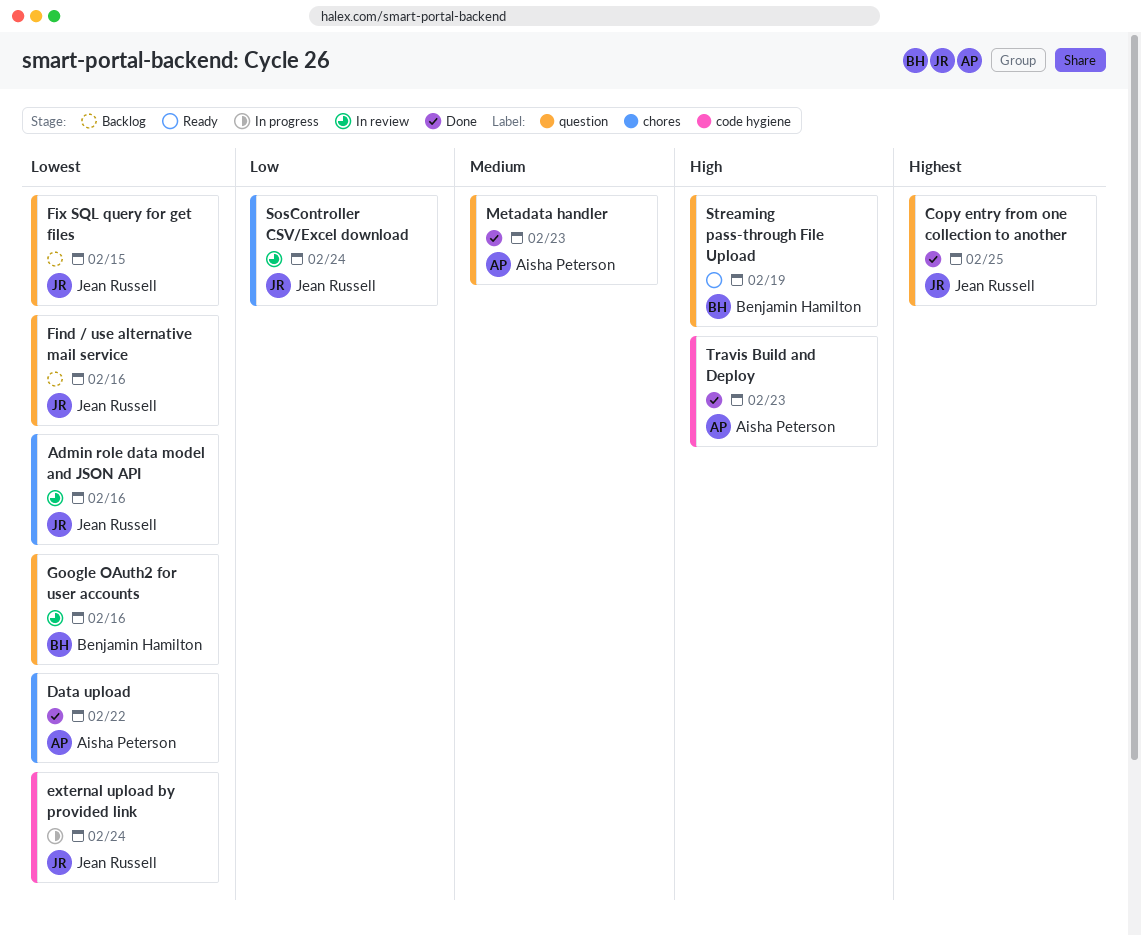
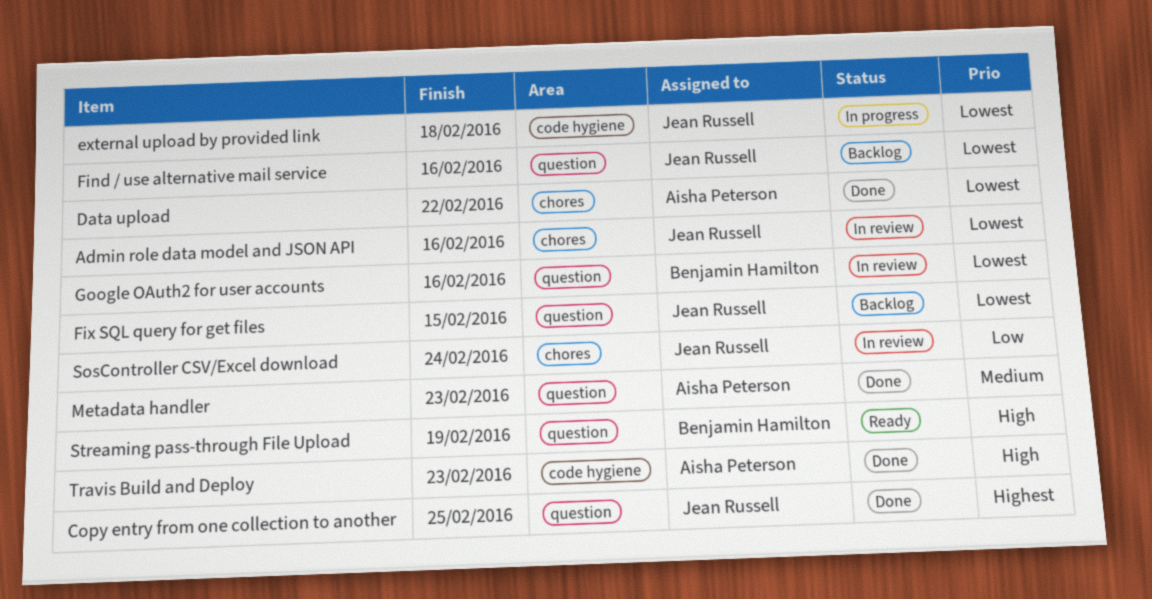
external upload by provided link, due: Feb 24 -> Feb 18

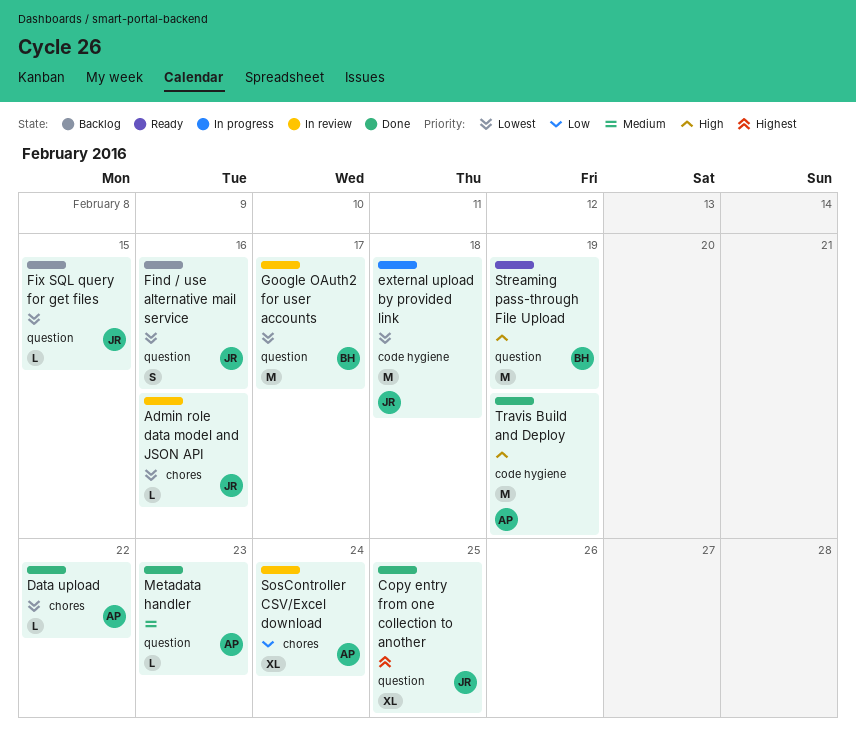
Google OAuth2 for user accounts, due: Feb 16 -> Feb 17
SosController CSV/Excel download, owner: Jean Russell -> Aisha Peterson
Travis Build and Deploy, due: Feb 23 -> Feb 19

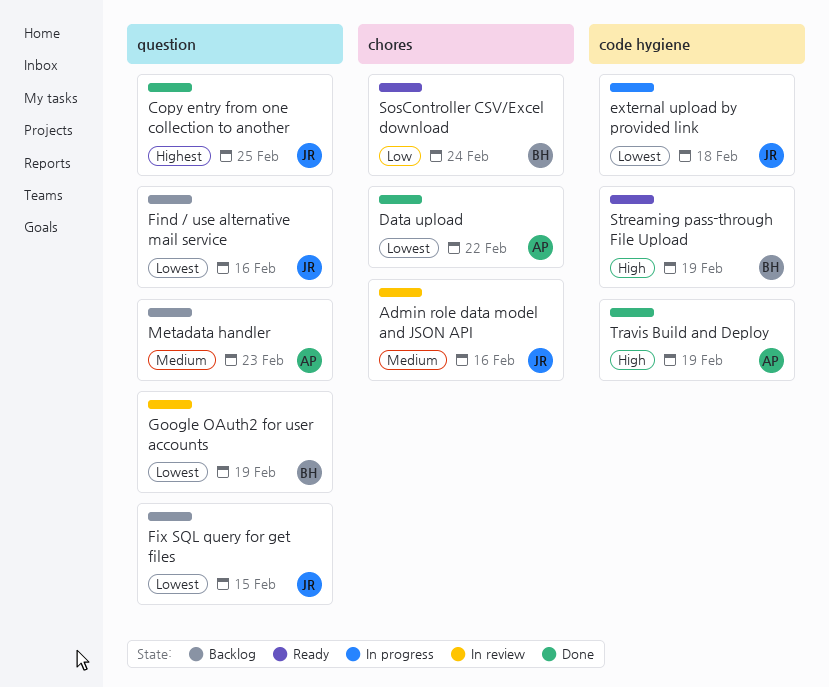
Admin role data model and JSON API, priority: Lowest -> Medium
Google OAuth2 for user accounts, due: Feb 17 -> Feb 19
Metadata handler, status: Done -> Backlog
SosController CSV/Excel download, status: In review -> Ready
SosController CSV/Excel download, owner: AP -> BH
Streaming pass-through File Upload, label: question -> code hygiene

